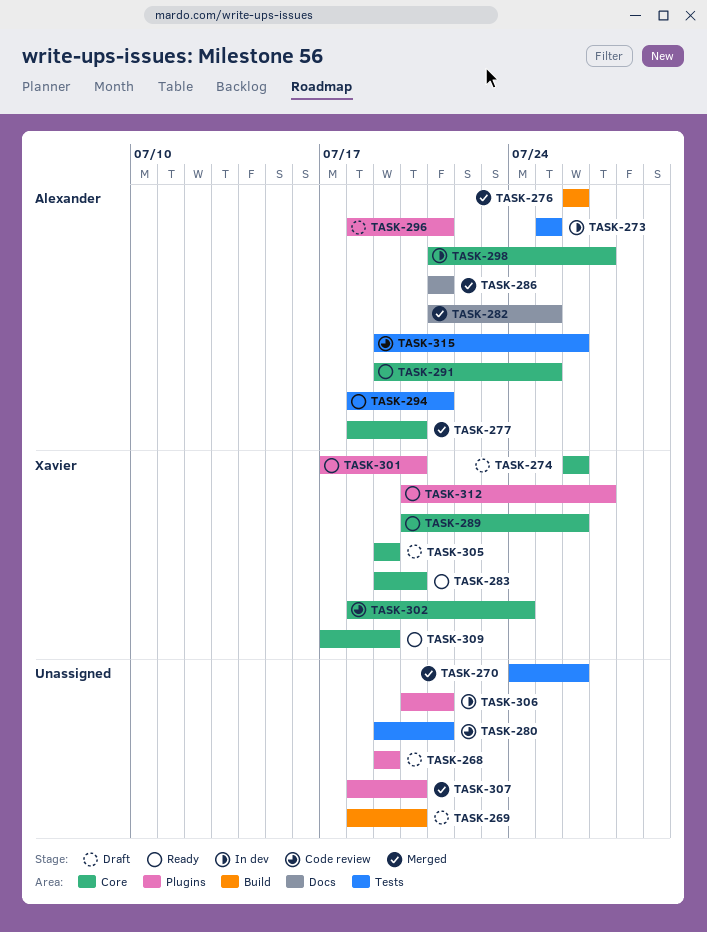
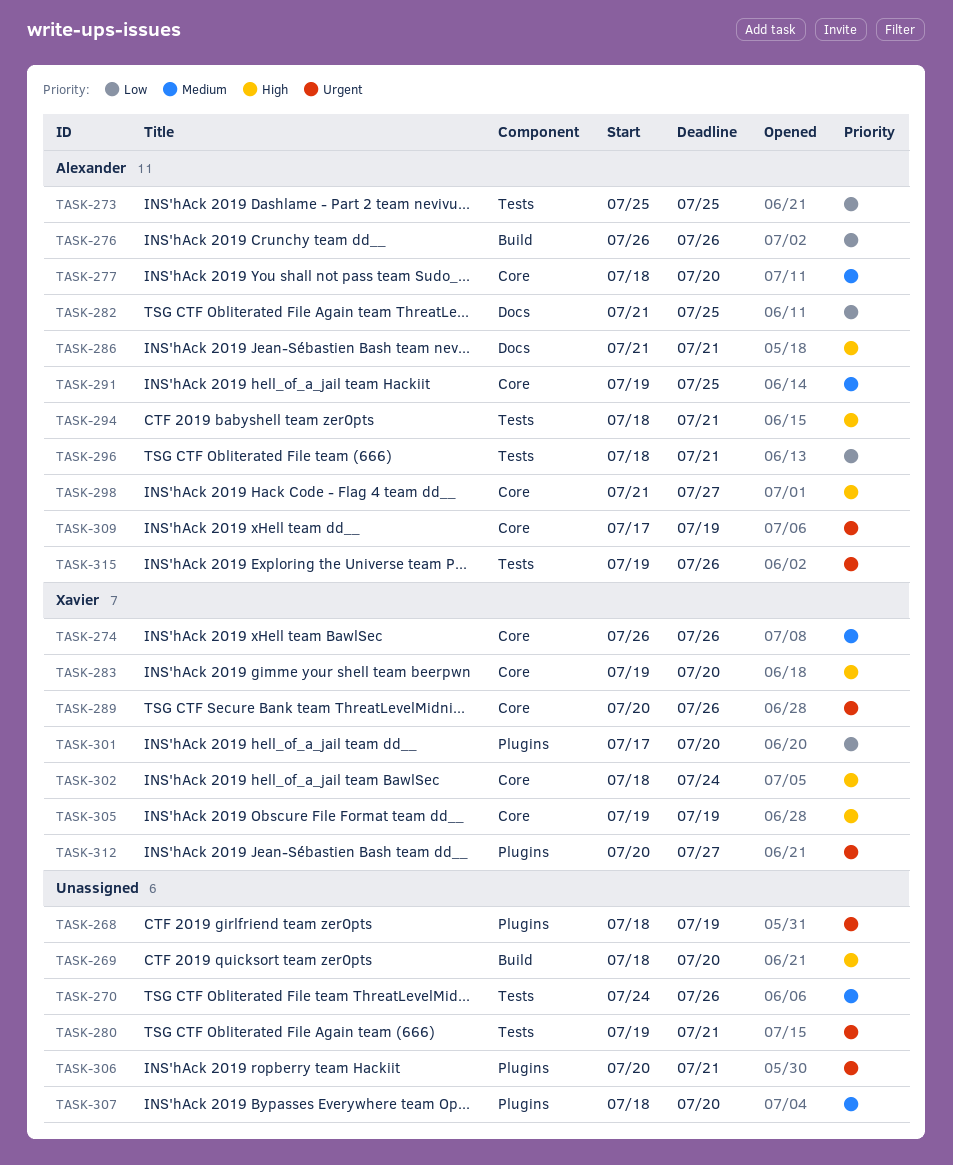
TASK-268, start: Jul 19 -> Jul 18
TASK-296, label: Plugins -> Tests
TASK-309, owner: Xavier -> Alexander

